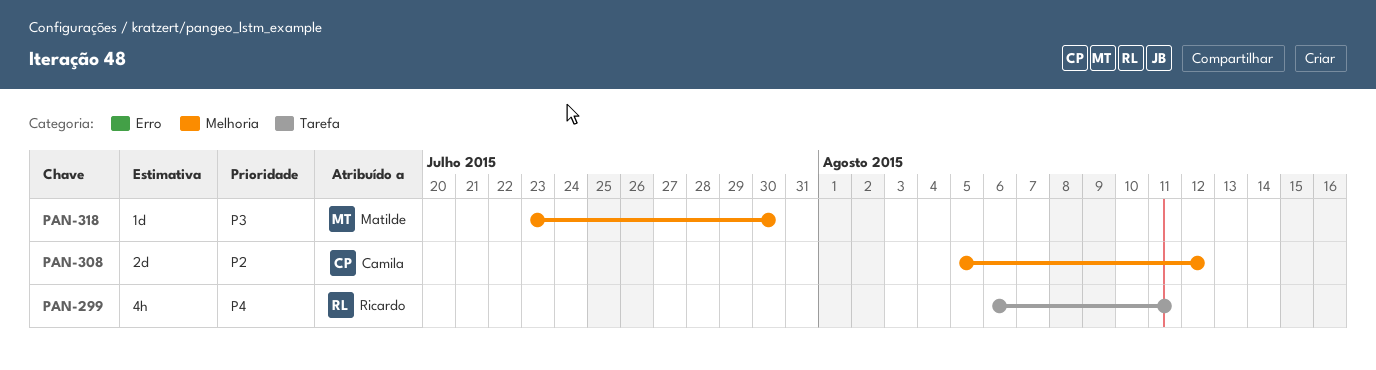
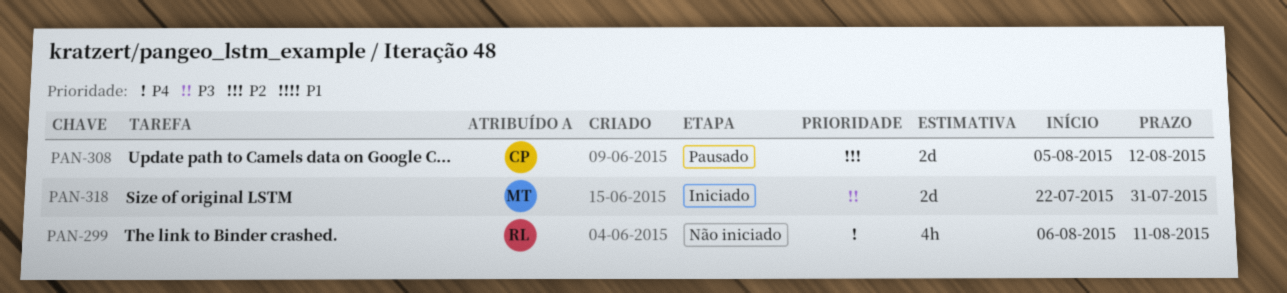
PAN-318, estimate: 1d -> 2d
PAN-318, start: Jul 23 -> Jul 22
PAN-318, due: Jul 30 -> Jul 31

